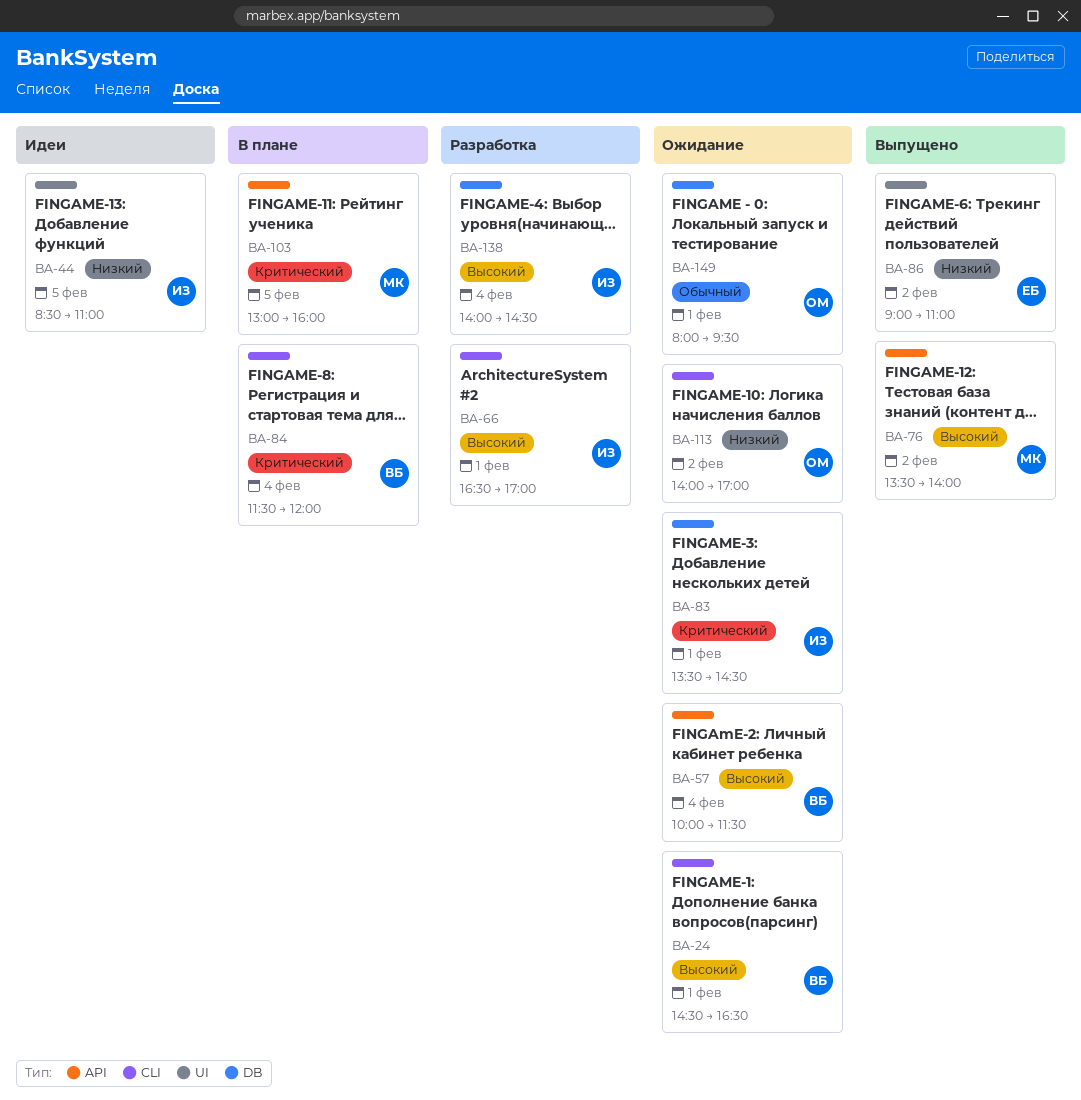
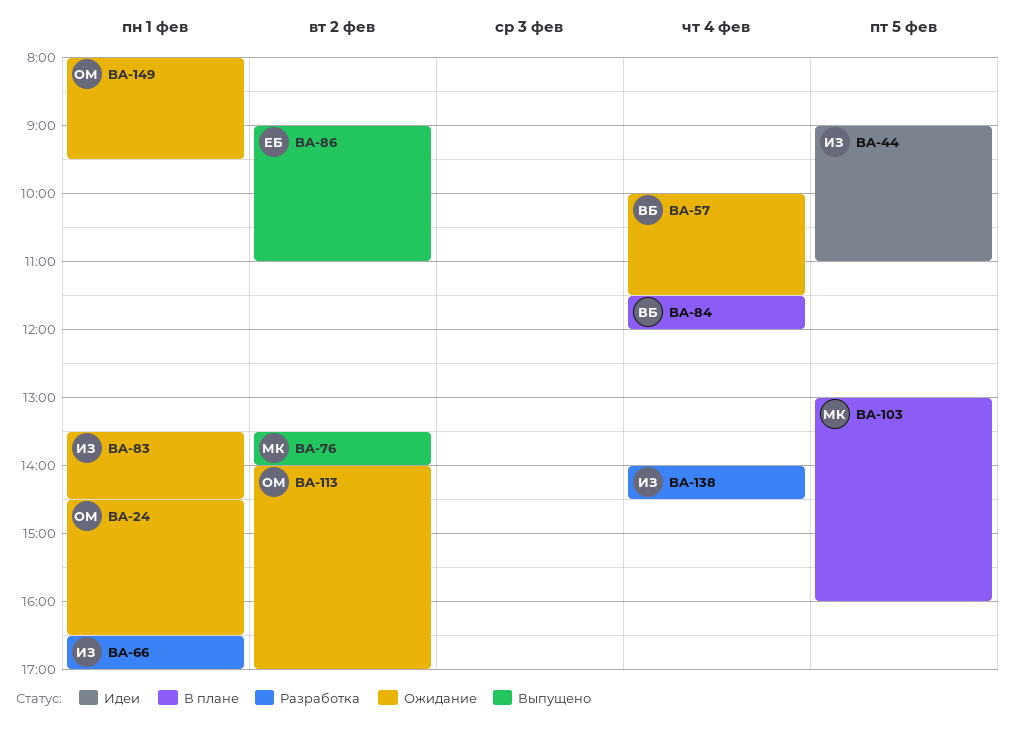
BA-24, owner: ВБ -> ОМ
BA-44, begins: 08:30 -> 09:00

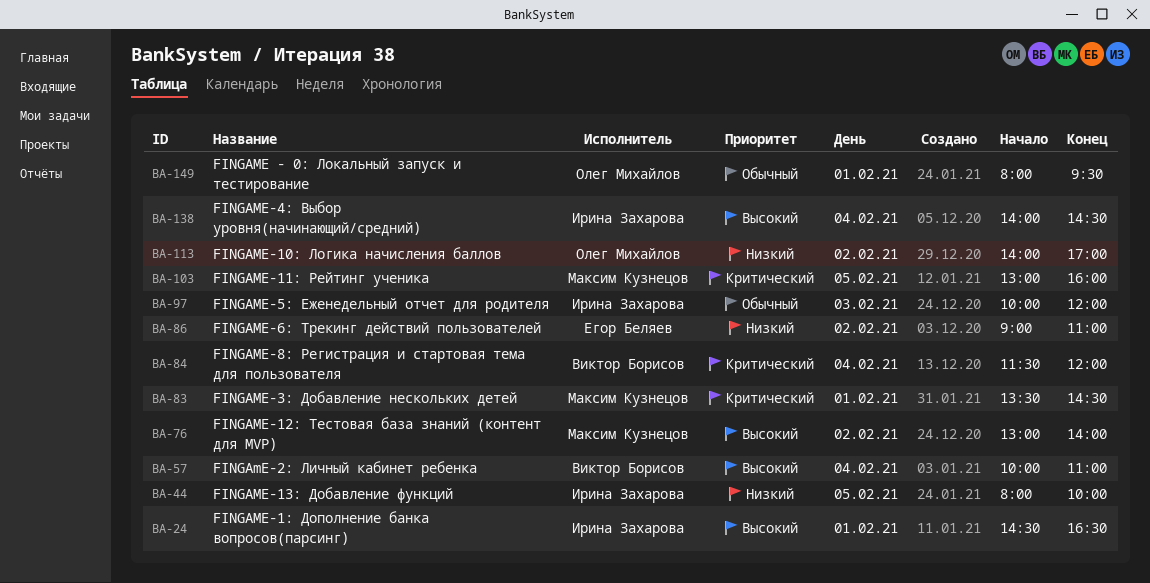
BA-24, owner: Олег Михайлов -> Ирина Захарова
BA-44, begins: 09:00 -> 08:00
BA-44, ends: 11:00 -> 10:00
BA-57, ends: 11:30 -> 11:00
BA-66: present -> none
BA-76, begins: 13:30 -> 13:00
BA-83, owner: Ирина Захарова -> Максим Кузнецов
BA-97: none -> present

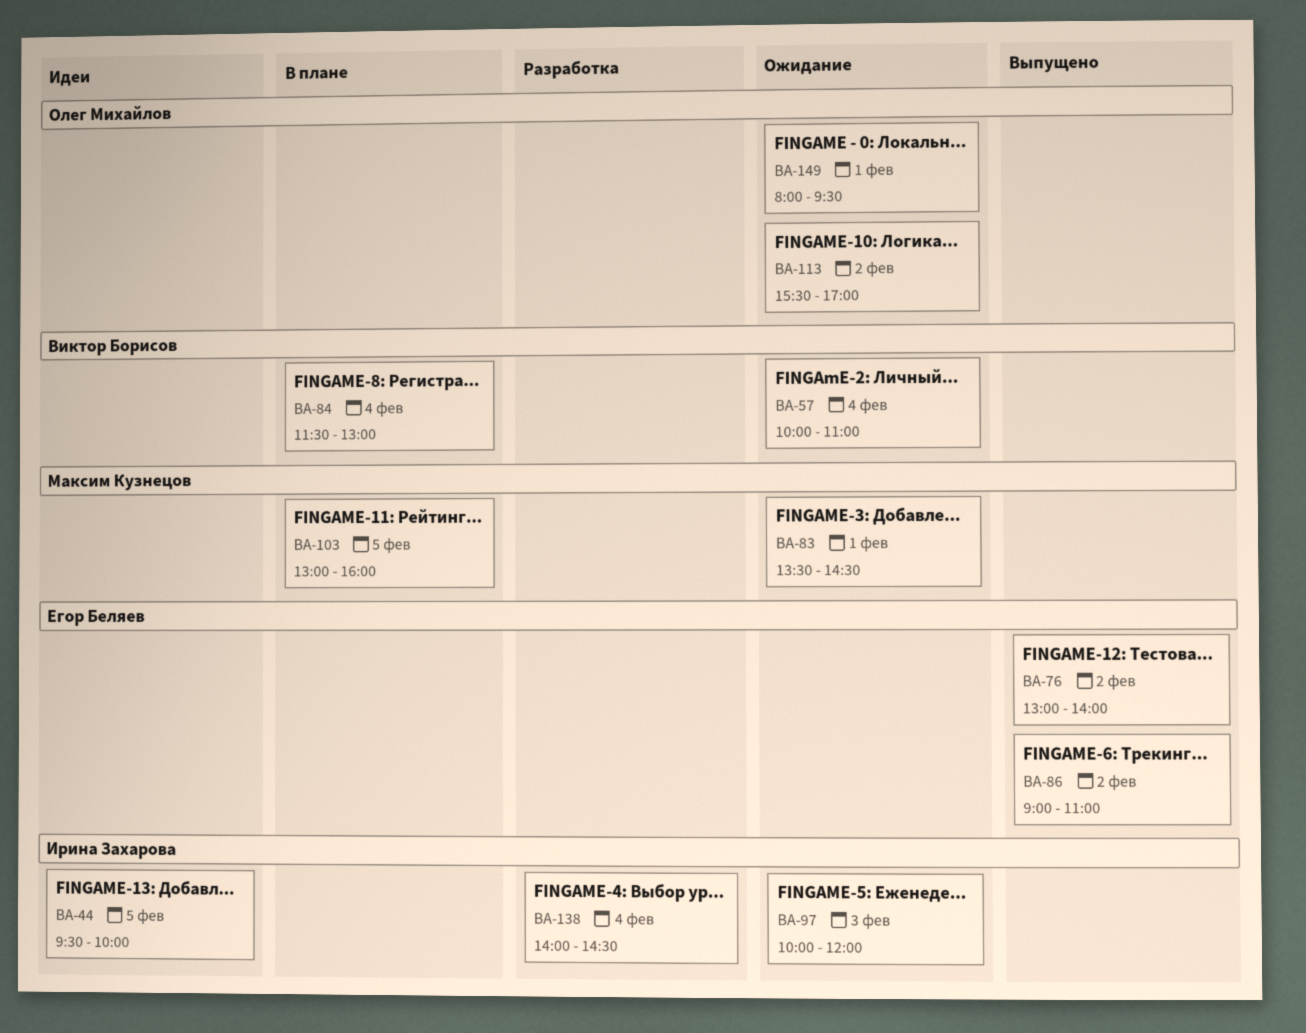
BA-24: present -> none
BA-44, begins: 08:00 -> 09:30
BA-76, owner: Максим Кузнецов -> Егор Беляев
BA-84, ends: 12:00 -> 13:00
BA-113, begins: 14:00 -> 15:30

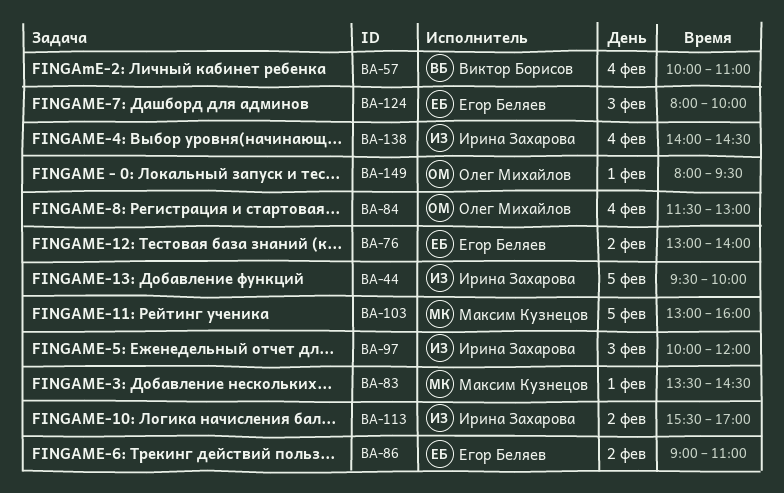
BA-84, owner: Виктор Борисов -> Олег Михайлов
BA-113, owner: Олег Михайлов -> Ирина Захарова
BA-124: none -> present

